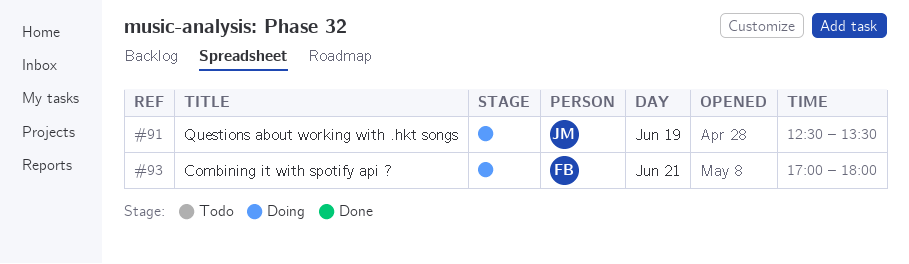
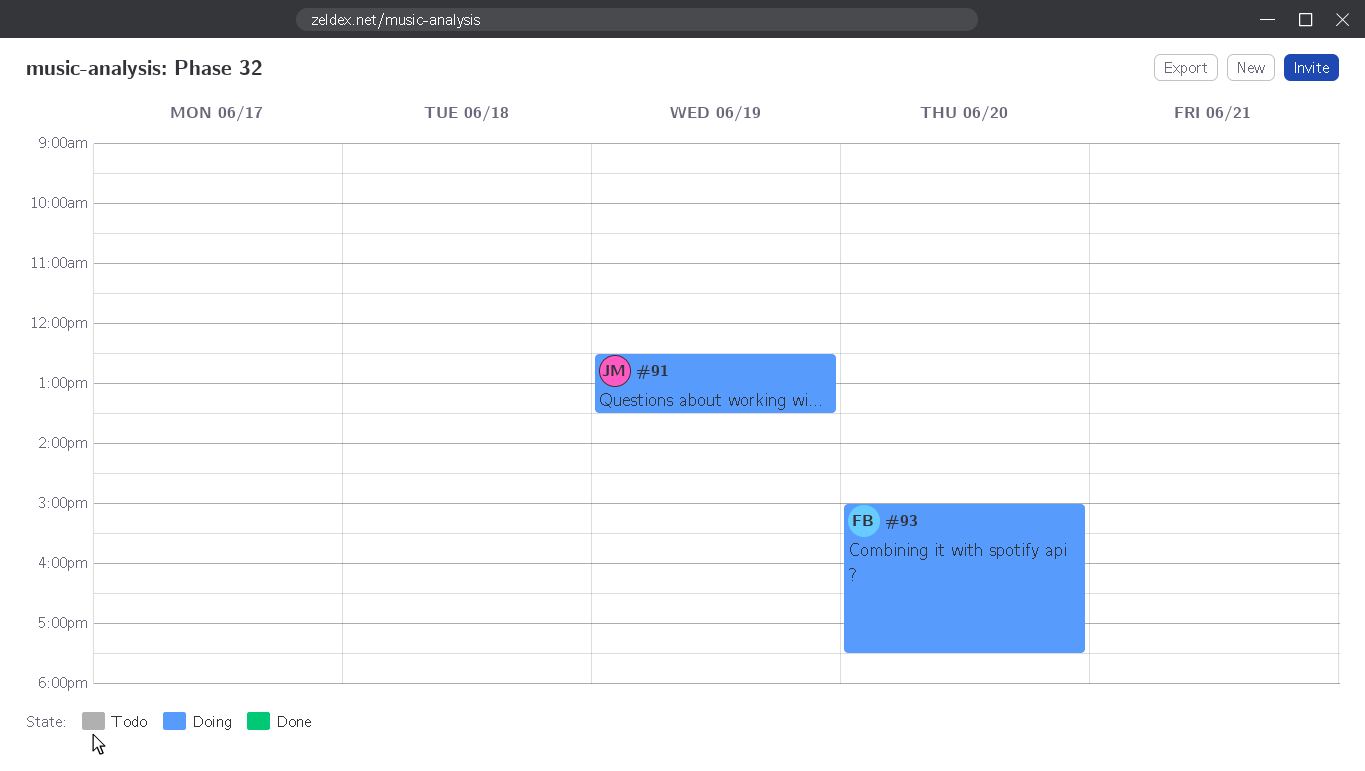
#93, day: Jun 21 -> Jun 20
#93, begins: 17:00 -> 15:00
#93, ends: 18:00 -> 17:30

